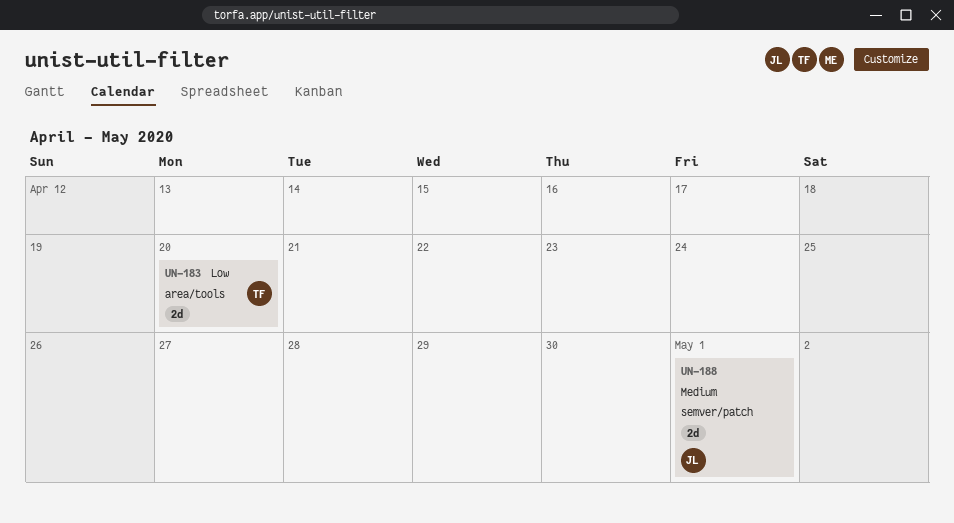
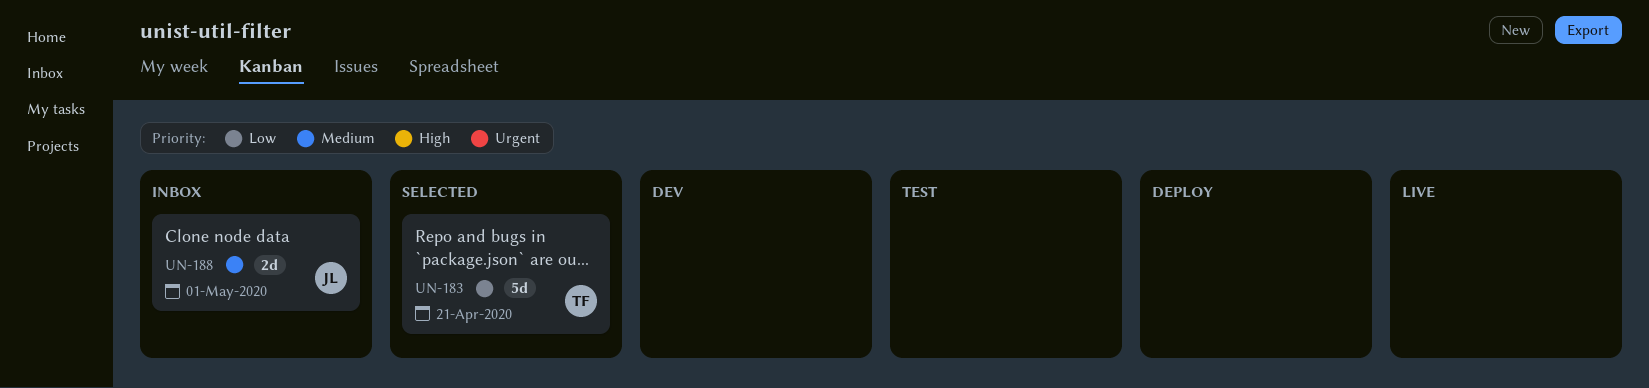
UN-183, estimate: 2d -> 5d
UN-183, due: Apr 20 -> Apr 21

